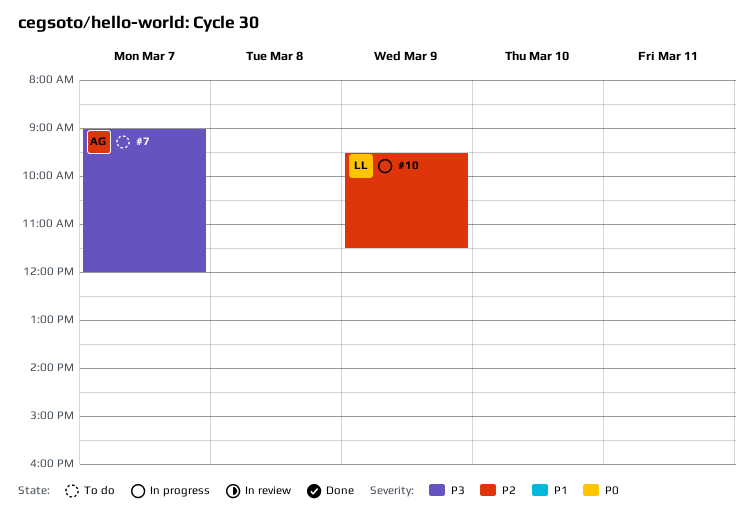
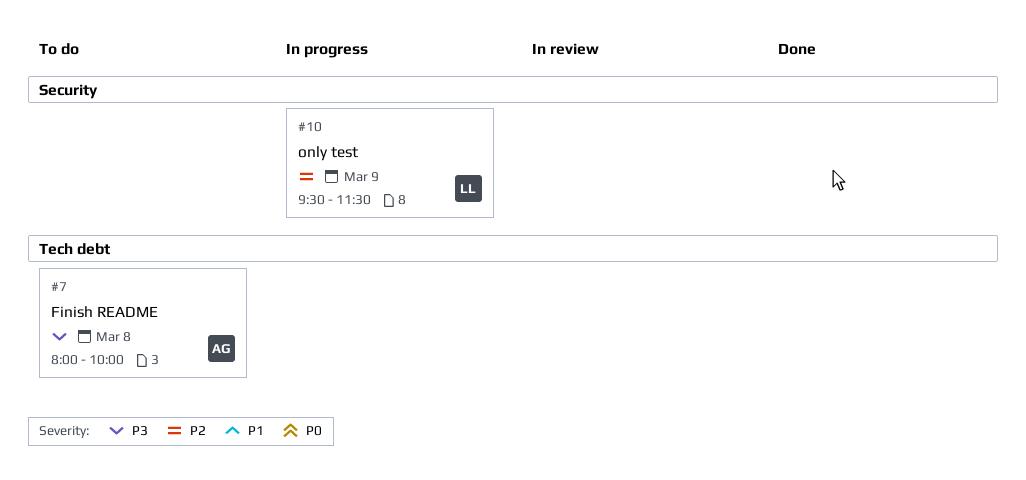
#7, day: Mar 7 -> Mar 8
#7, begins: 09:00 -> 08:00
#7, ends: 12:00 -> 10:00

